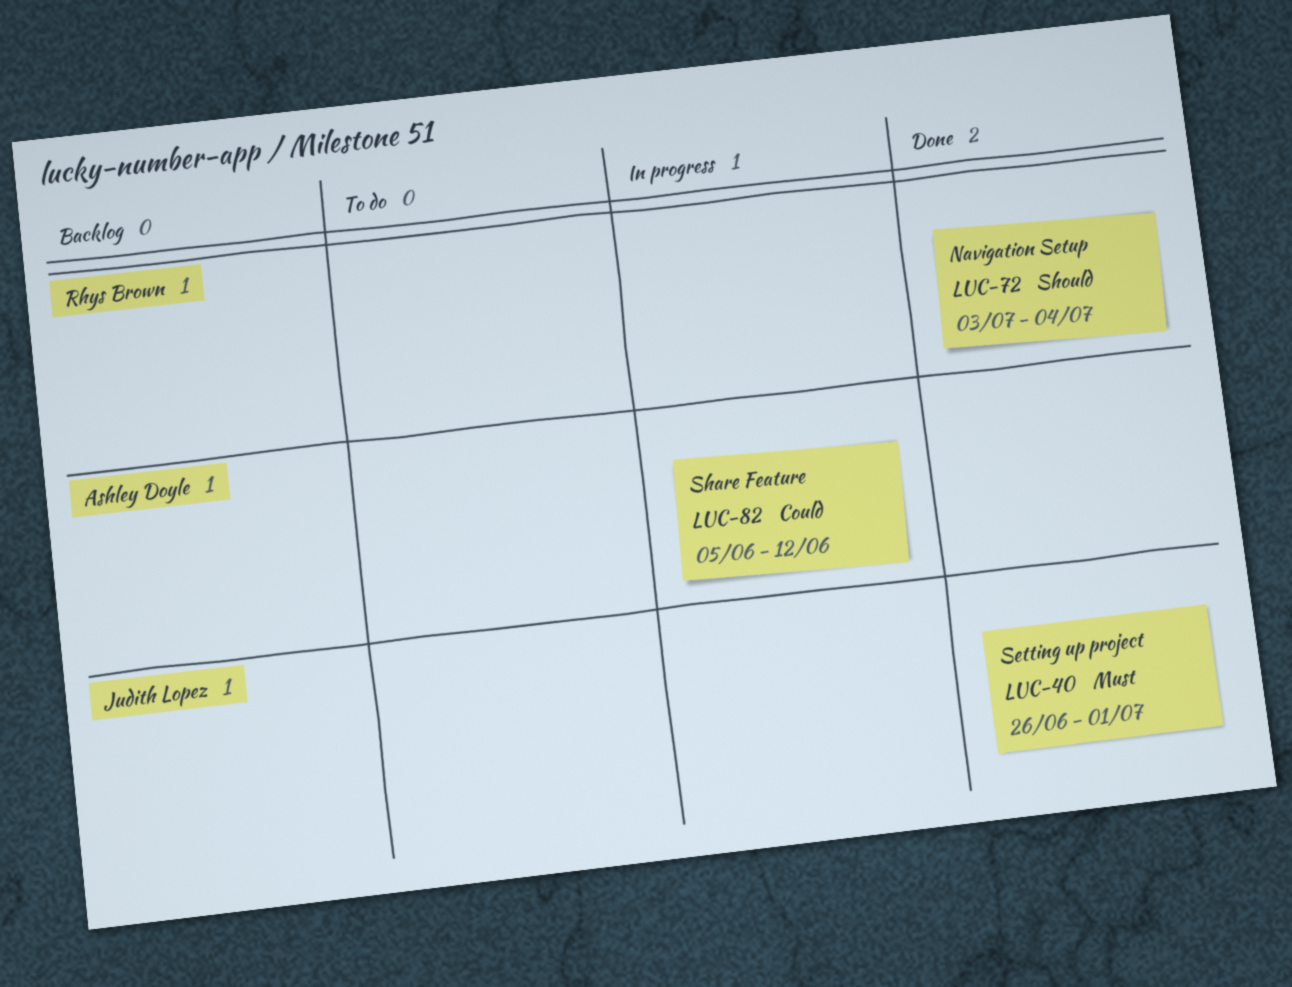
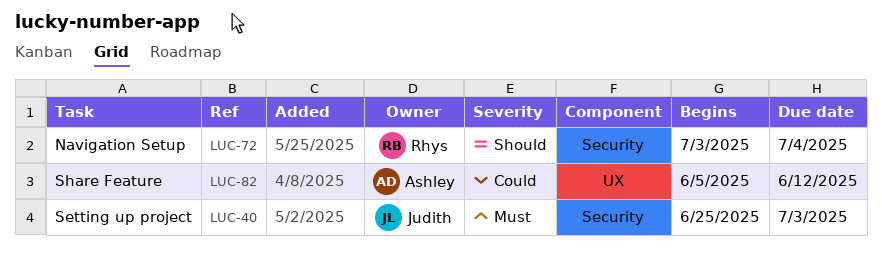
LUC-40, start: Jun 26 -> Jun 25
LUC-40, due: Jul 1 -> Jul 3

